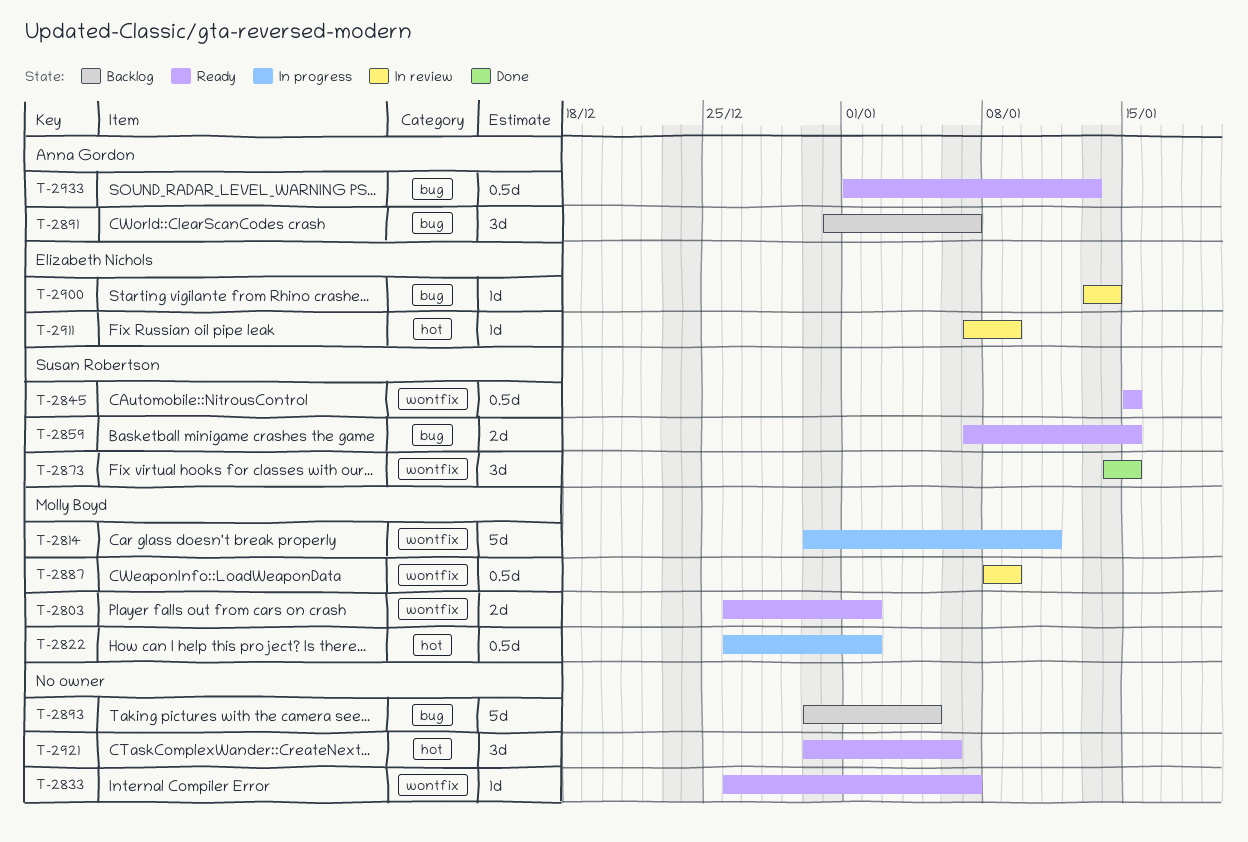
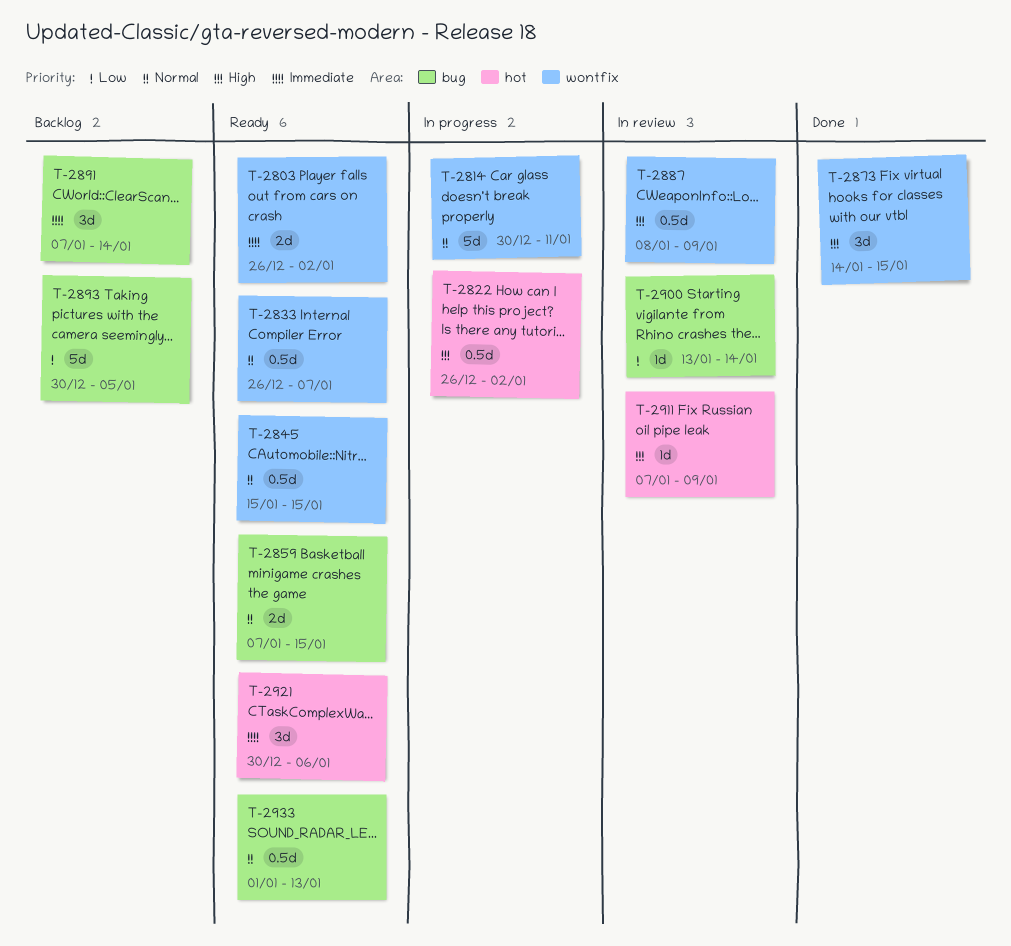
T-2833, estimate: 1d -> 0.5d
T-2891, start: Dec 31 -> Jan 7
T-2891, due: Jan 7 -> Jan 14

